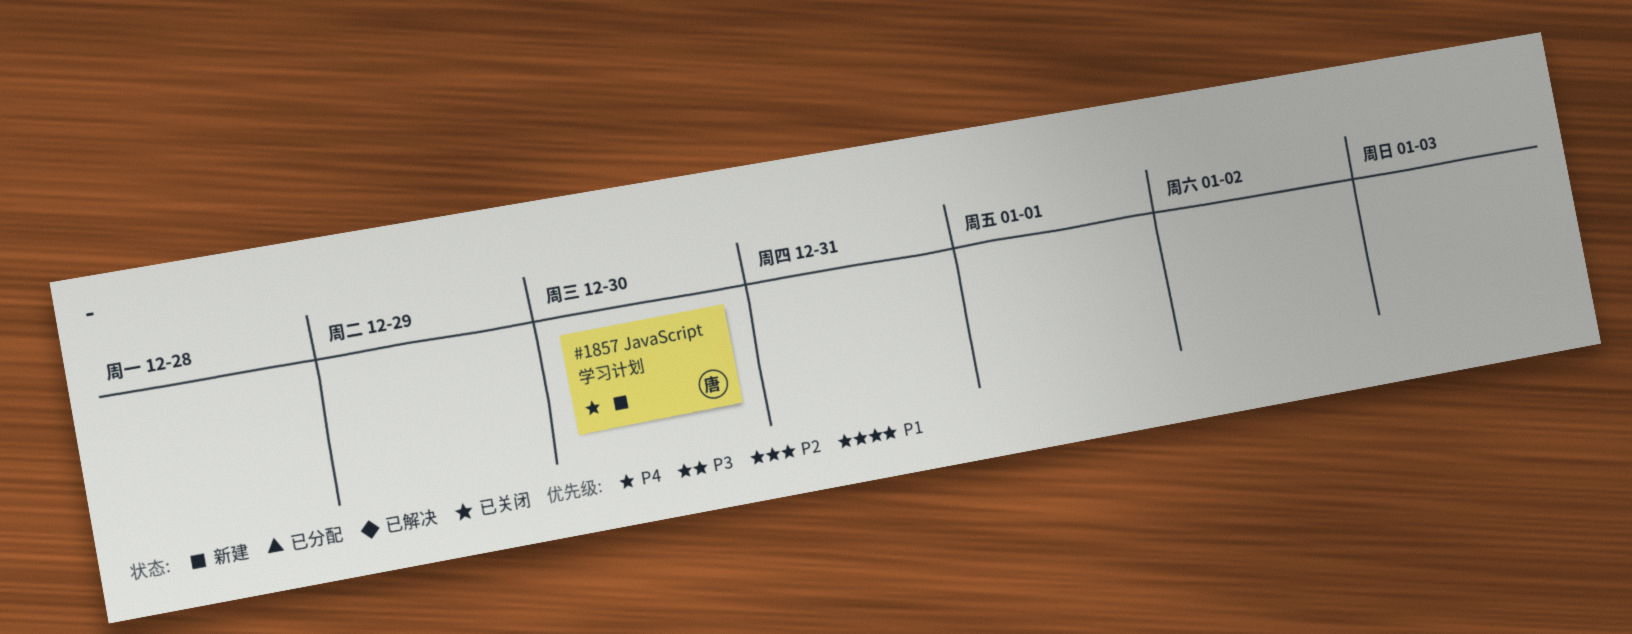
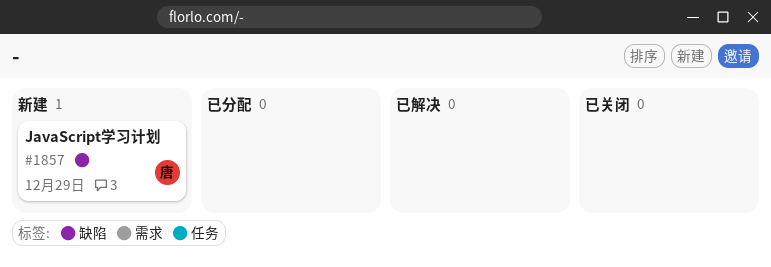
#1857, due: Dec 30 -> Dec 29

